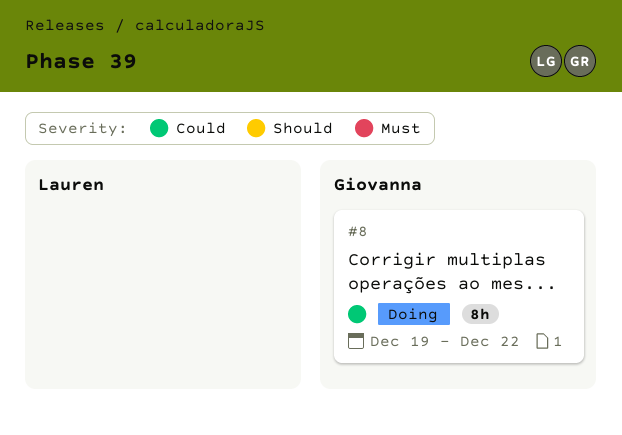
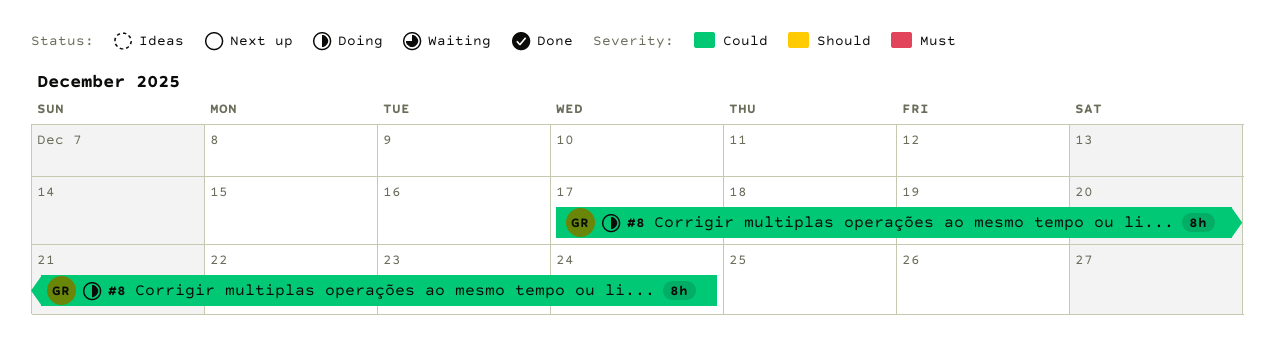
#8, start: Dec 19 -> Dec 17
#8, due: Dec 22 -> Dec 24

